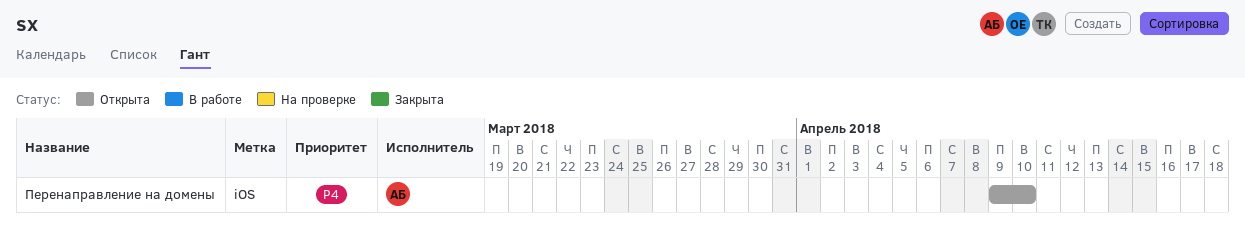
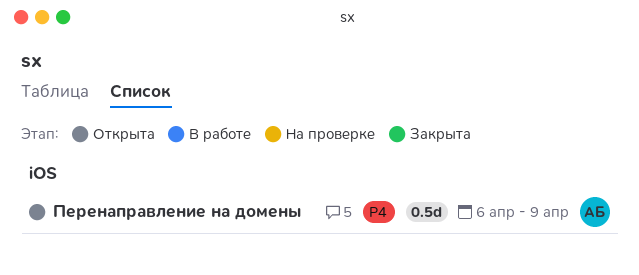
Перенаправление на домены, start: Apr 9 -> Apr 6
Перенаправление на домены, due: Apr 10 -> Apr 9

